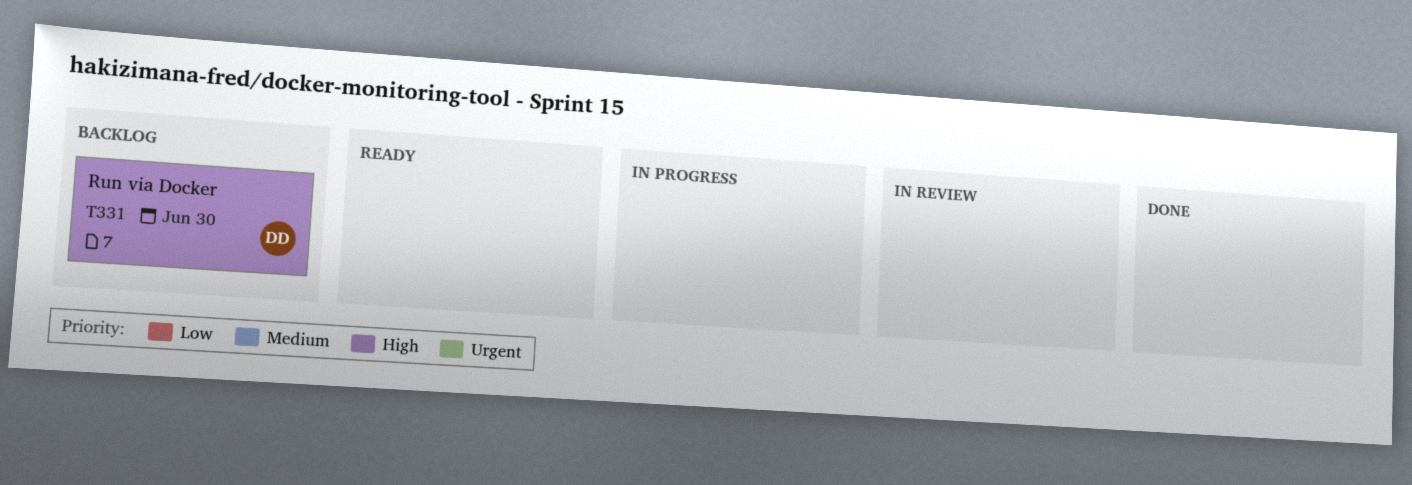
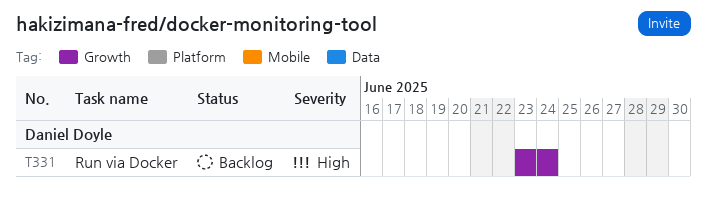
T331, due: Jun 30 -> Jun 24

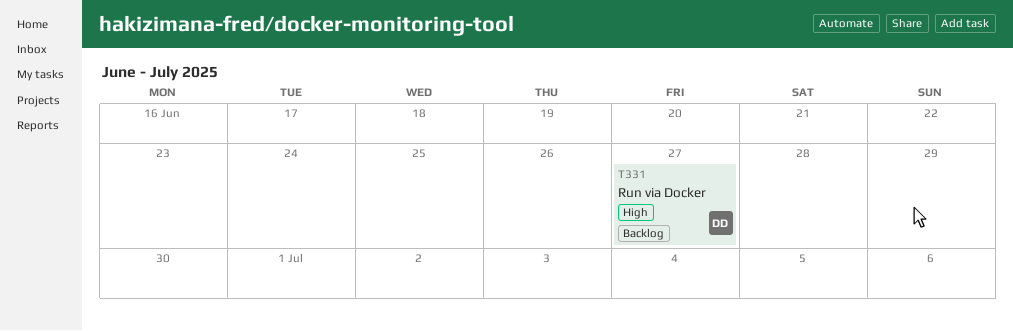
T331, due: Jun 24 -> Jun 27

